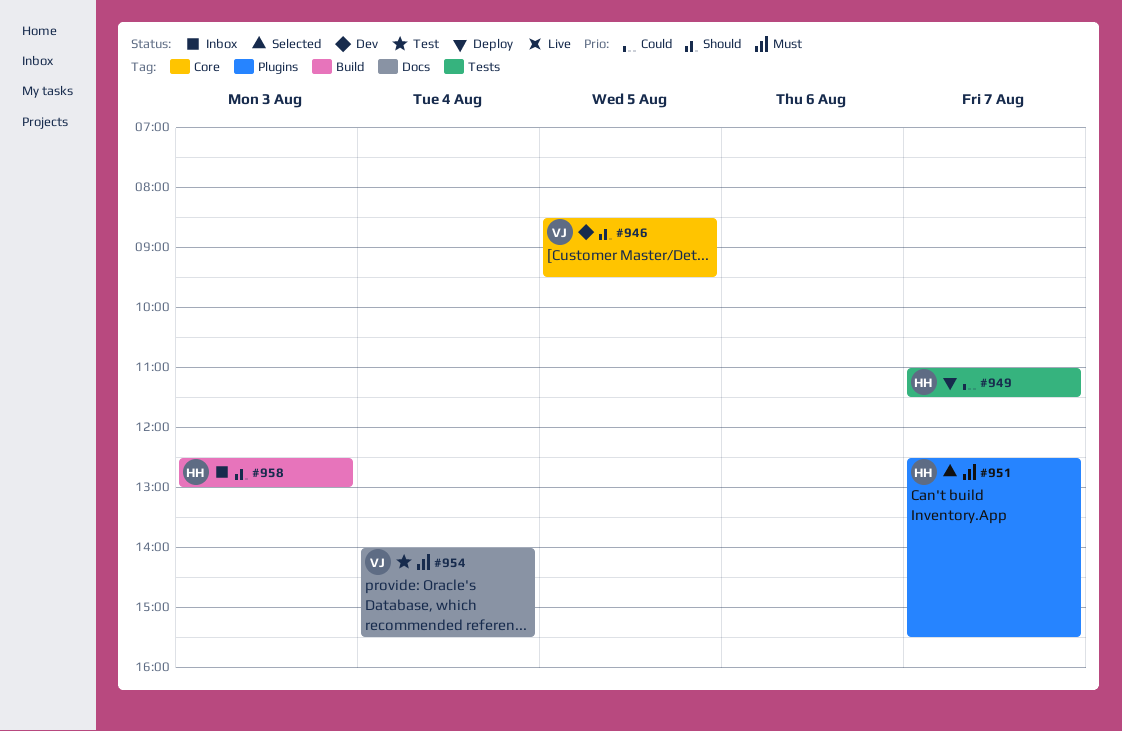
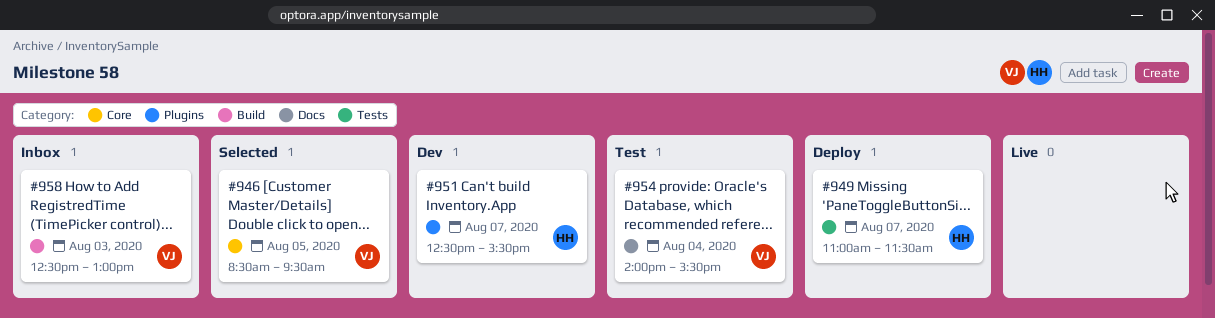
#946, status: Dev -> Selected
#951, status: Selected -> Dev
#958, owner: HH -> VJ

